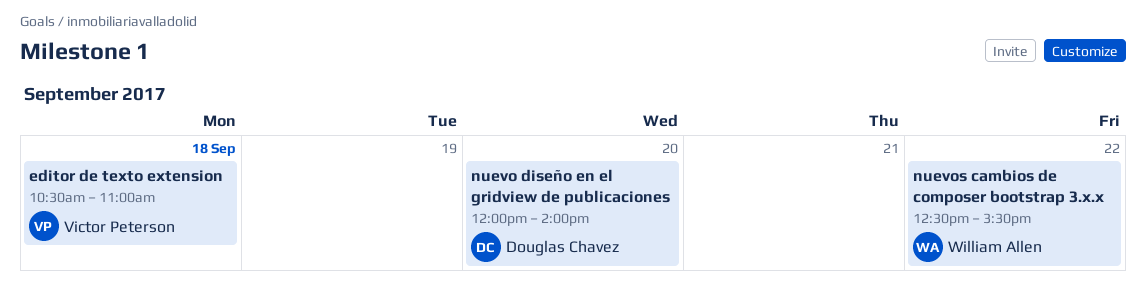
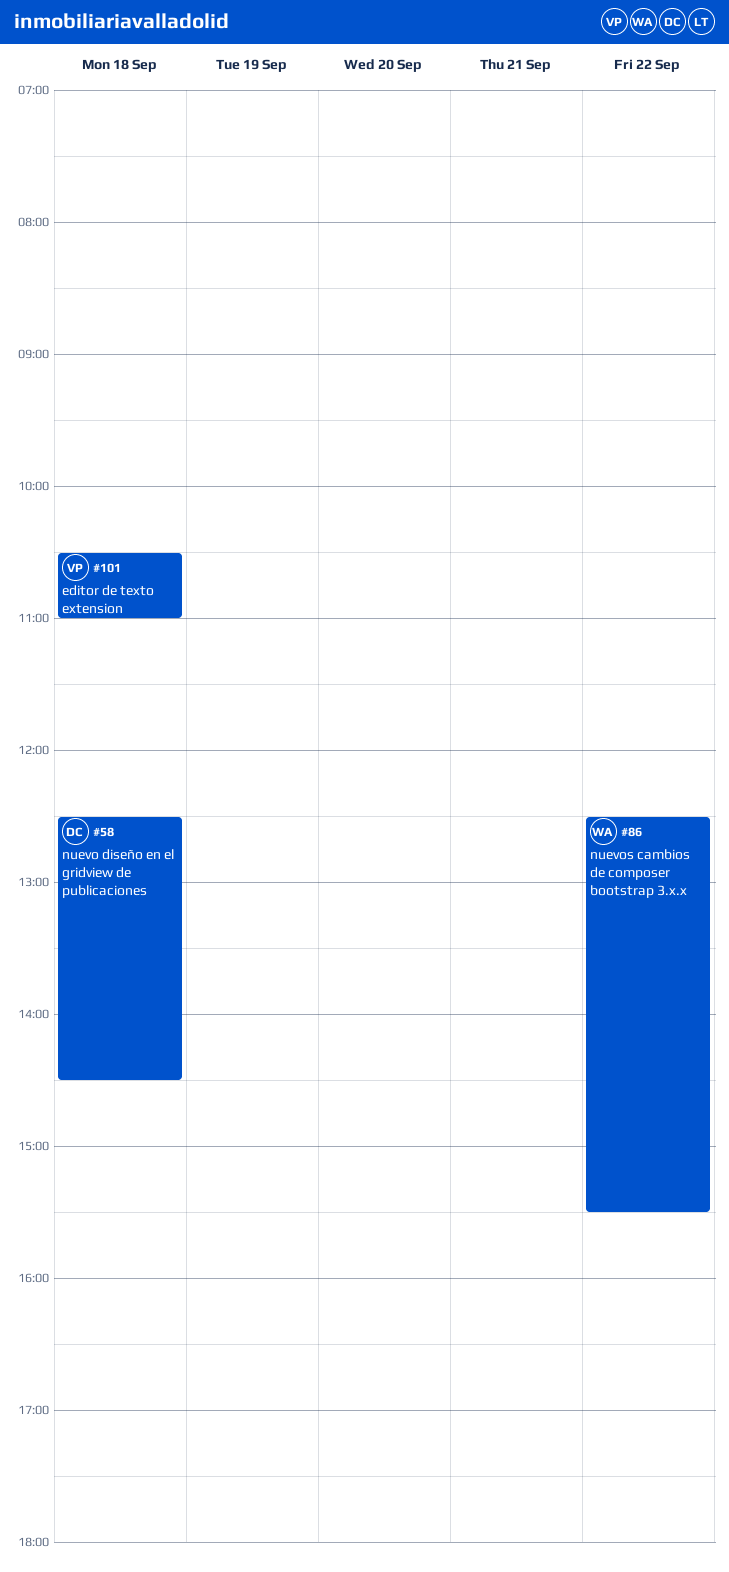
nuevo diseño en el gridview de publicaciones, day: Sep 20 -> Sep 18
nuevo diseño en el gridview de publicaciones, begins: 12:00 -> 12:30
nuevo diseño en el gridview de publicaciones, ends: 14:00 -> 14:30

